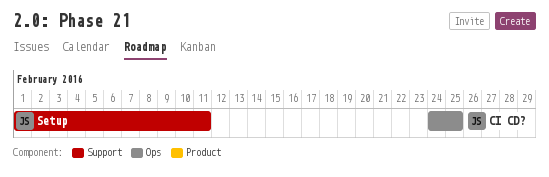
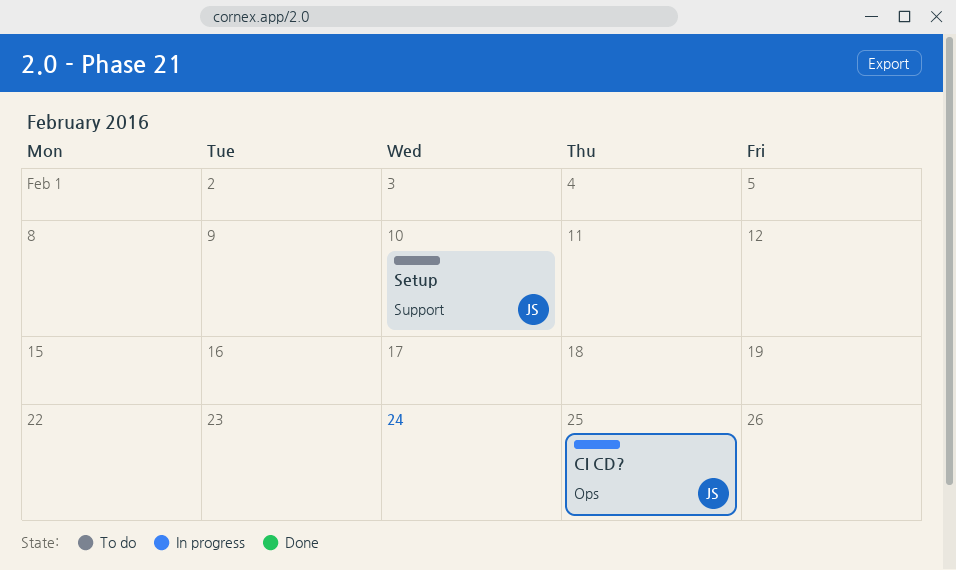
Setup, due: Feb 11 -> Feb 10

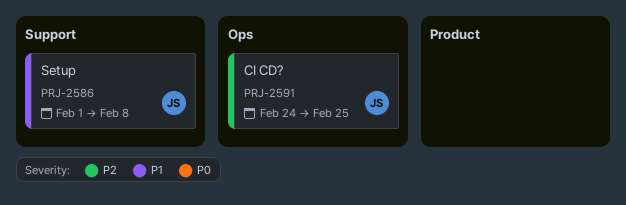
Setup, due: Feb 10 -> Feb 8

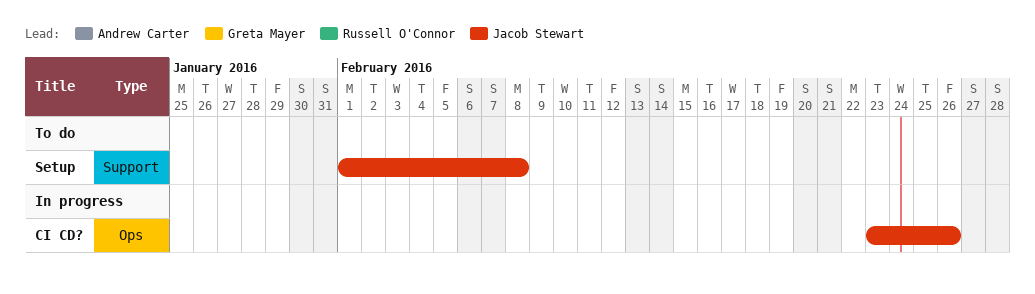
CI CD?, start: Feb 24 -> Feb 23
CI CD?, due: Feb 25 -> Feb 26

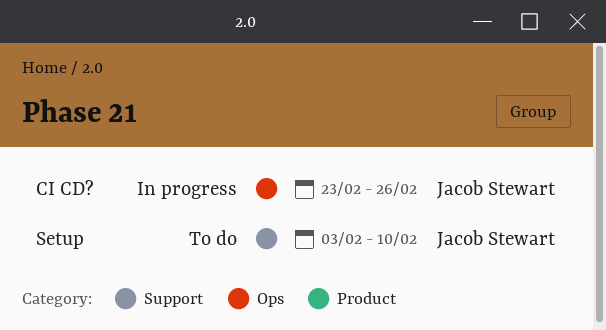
Setup, start: Feb 1 -> Feb 3
Setup, due: Feb 8 -> Feb 10

